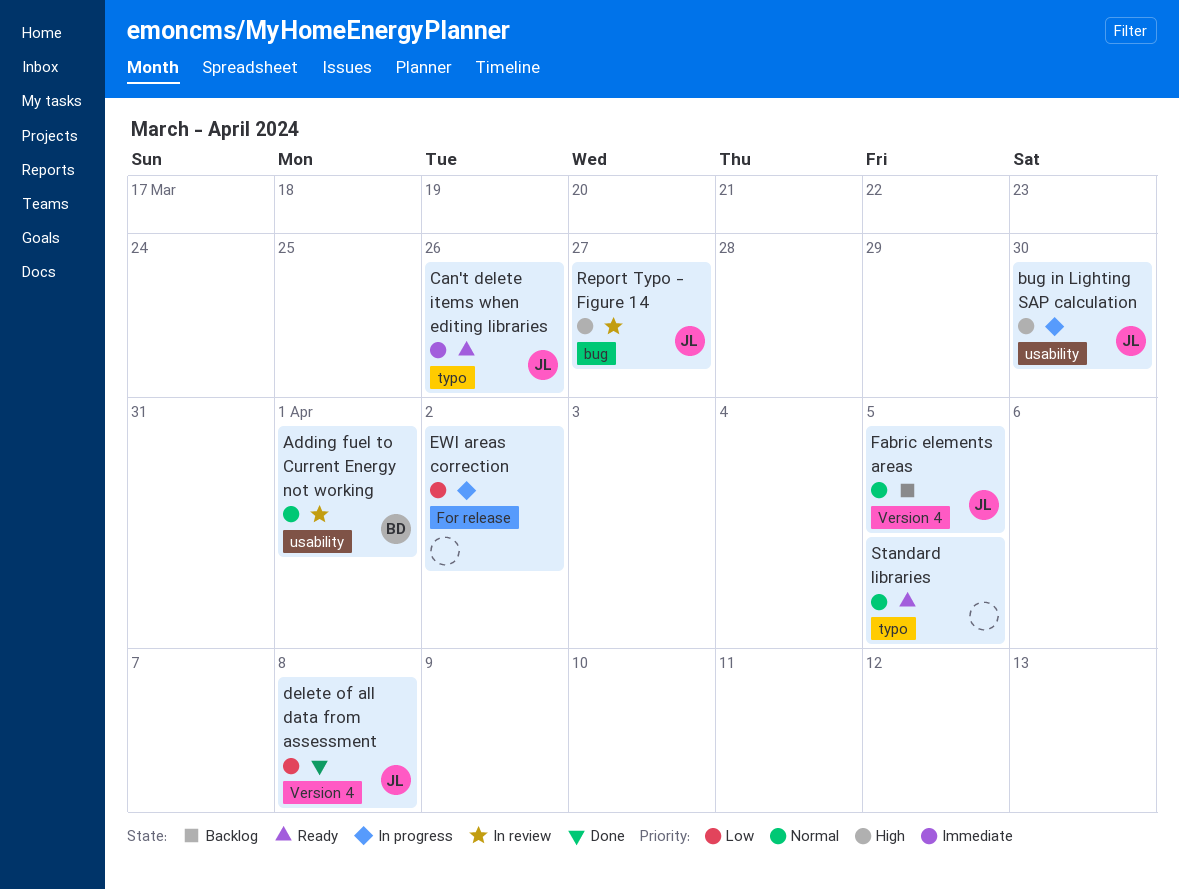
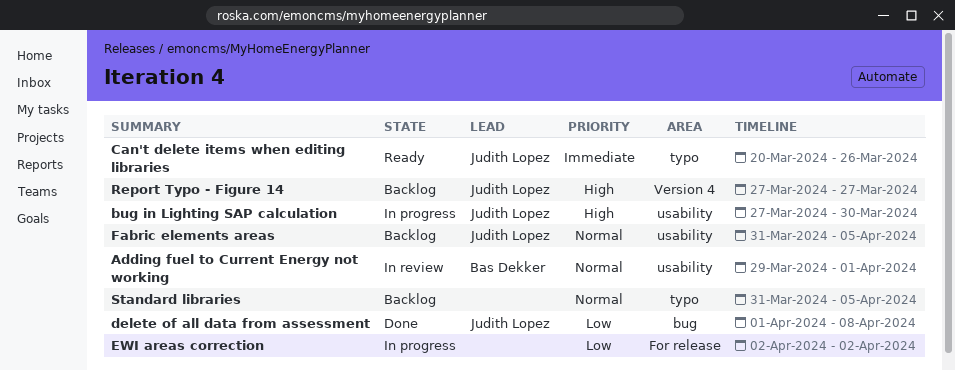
delete of all data from assessment, label: Version 4 -> bug
Fabric elements areas, label: Version 4 -> usability
Report Typo - Figure 14, status: In review -> Backlog
Report Typo - Figure 14, label: bug -> Version 4
Standard libraries, status: Ready -> Backlog

